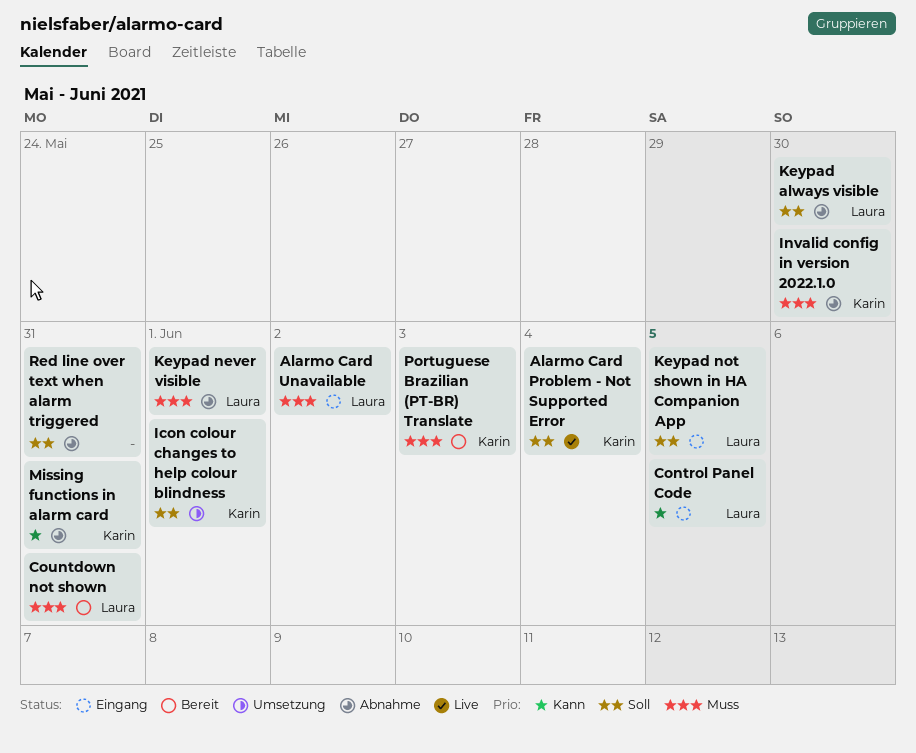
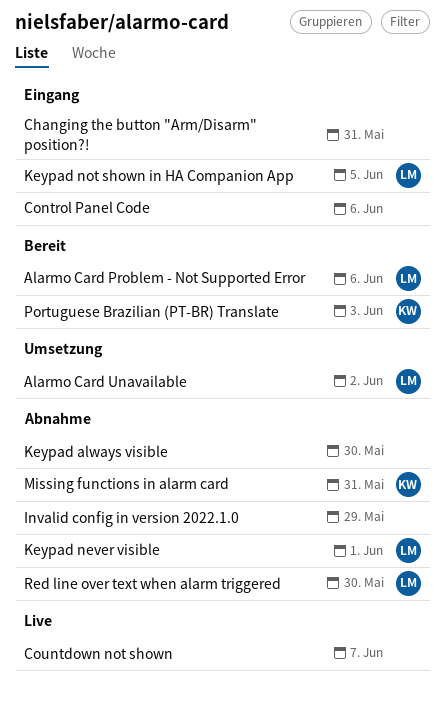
Alarmo Card Problem - Not Supported Error, status: Live -> Bereit
Alarmo Card Problem - Not Supported Error, owner: Karin -> Laura
Alarmo Card Problem - Not Supported Error, due: Jun 4 -> Jun 6
Alarmo Card Unavailable, status: Eingang -> Umsetzung
Changing the button "Arm/Disarm" position?!: none -> present
Control Panel Code, owner: Laura -> none
Control Panel Code, due: Jun 5 -> Jun 6
Countdown not shown, status: Bereit -> Live
Countdown not shown, owner: Laura -> none
Countdown not shown, due: May 31 -> Jun 7
Icon colour changes to help colour blindness: present -> none
Invalid config in version 2022.1.0, owner: Karin -> none
Invalid config in version 2022.1.0, due: May 30 -> May 29
Keypad always visible, owner: Laura -> none
Red line over text when alarm triggered, owner: none -> Laura
Red line over text when alarm triggered, due: May 31 -> May 30

